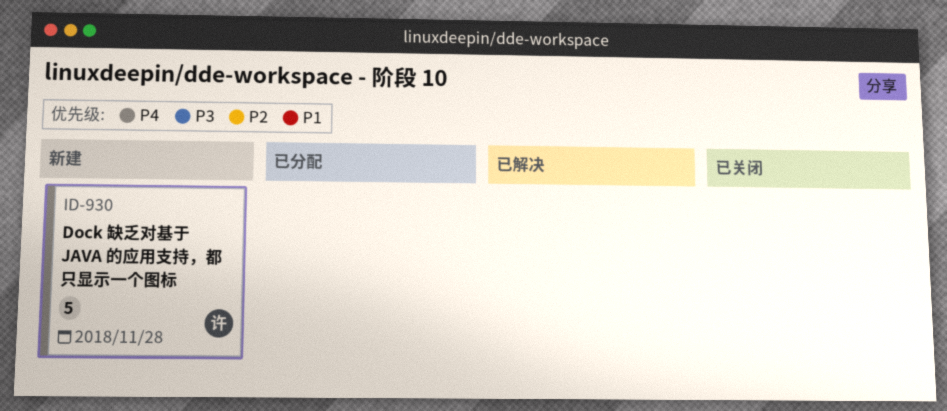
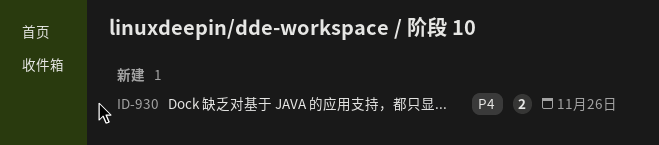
ID-930, estimate: 5 -> 2
ID-930, due: Nov 28 -> Nov 26

